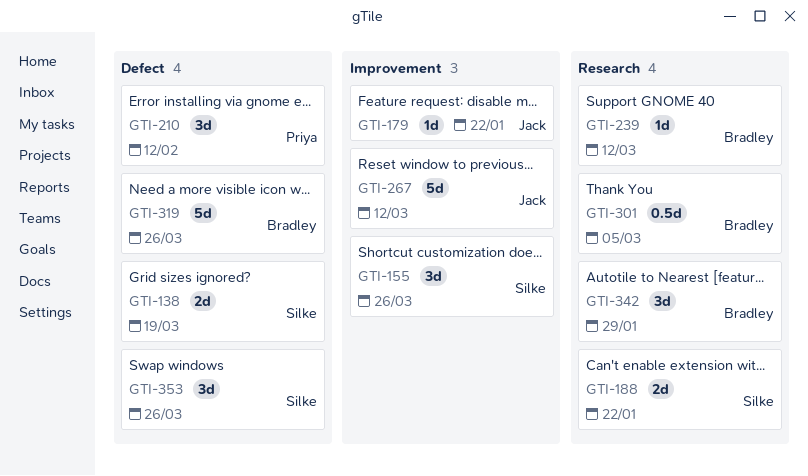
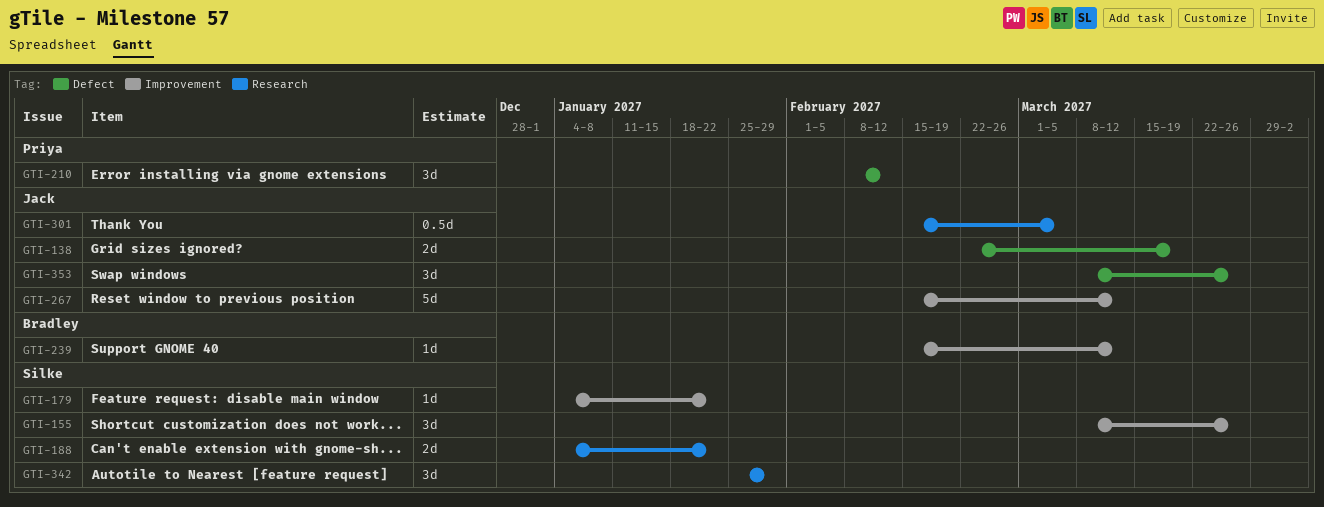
GTI-138, owner: Silke -> Jack
GTI-179, owner: Jack -> Silke
GTI-239, label: Research -> Improvement
GTI-301, owner: Bradley -> Jack
GTI-319: present -> none
GTI-342, owner: Bradley -> Silke
GTI-353, owner: Silke -> Jack

